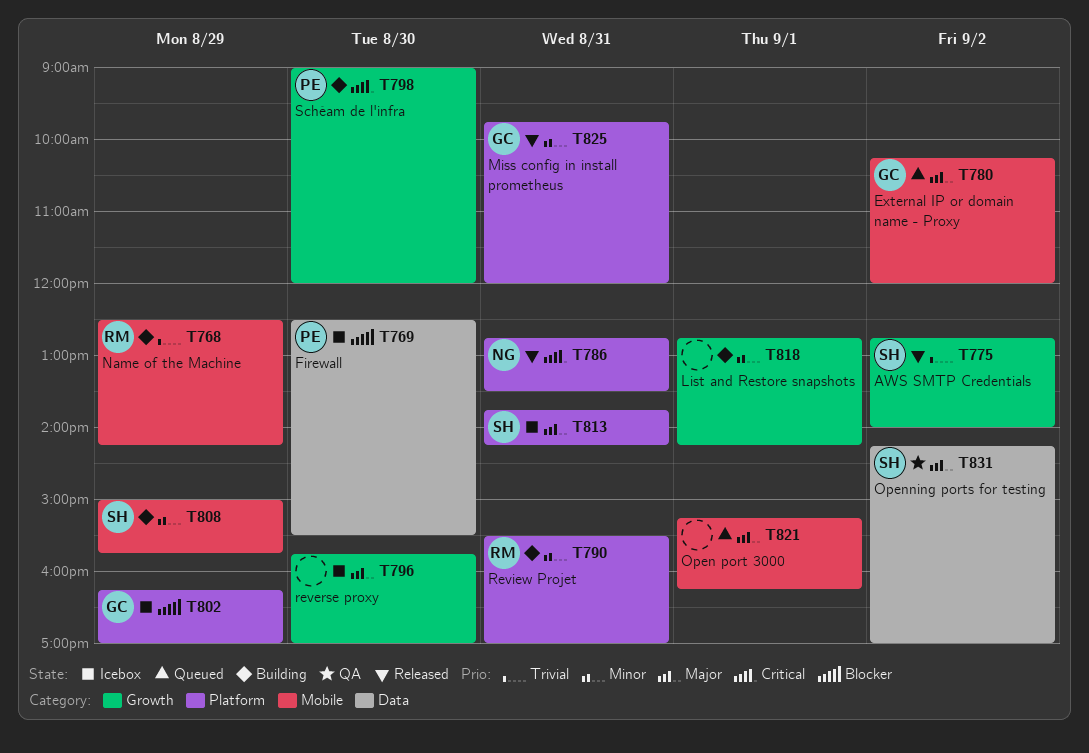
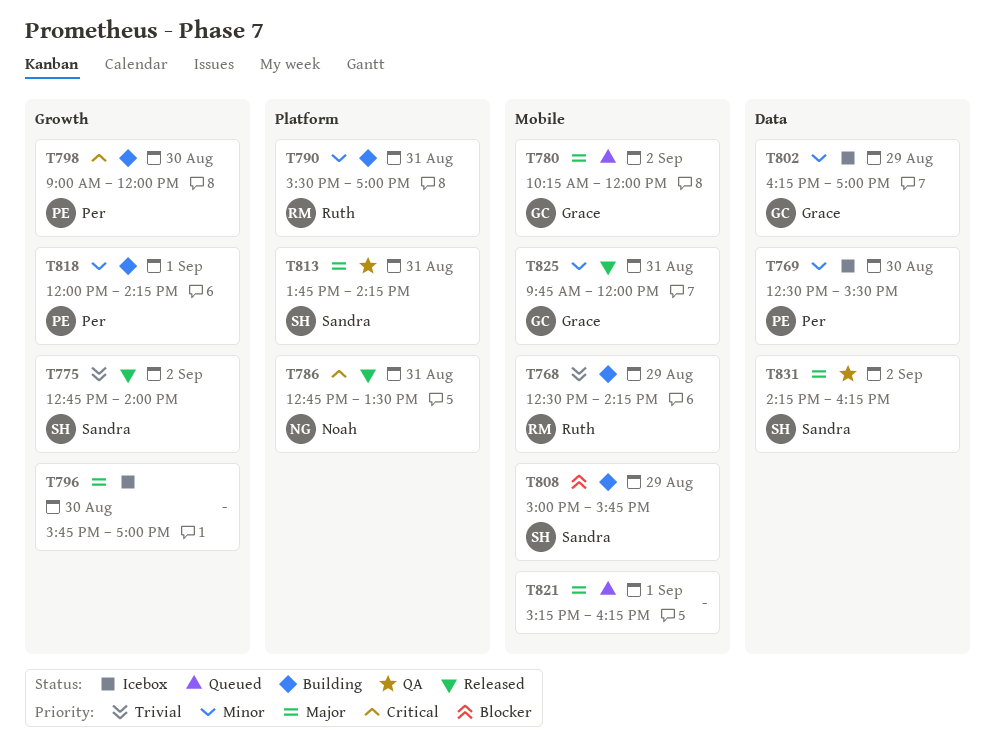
T769, priority: Blocker -> Minor
T802, priority: Blocker -> Minor
T802, label: Platform -> Data
T808, priority: Minor -> Blocker
T813, status: Icebox -> QA
T818, owner: none -> Per
T818, begins: 12:45 -> 12:00
T825, label: Platform -> Mobile
T831, ends: 17:00 -> 16:15

